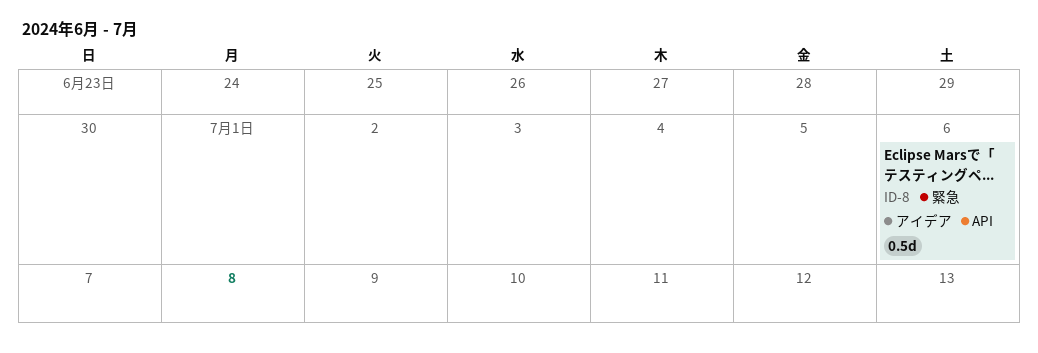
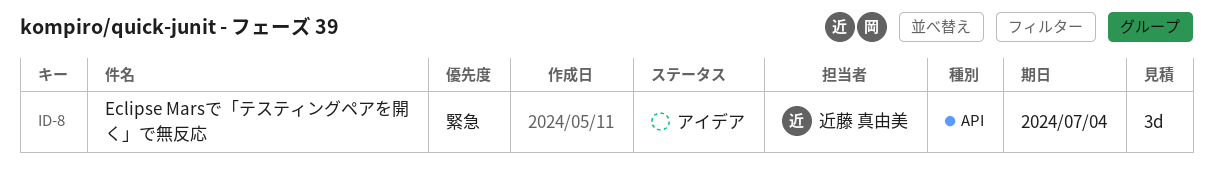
ID-8, estimate: 0.5d -> 3d
ID-8, due: Jul 6 -> Jul 4

